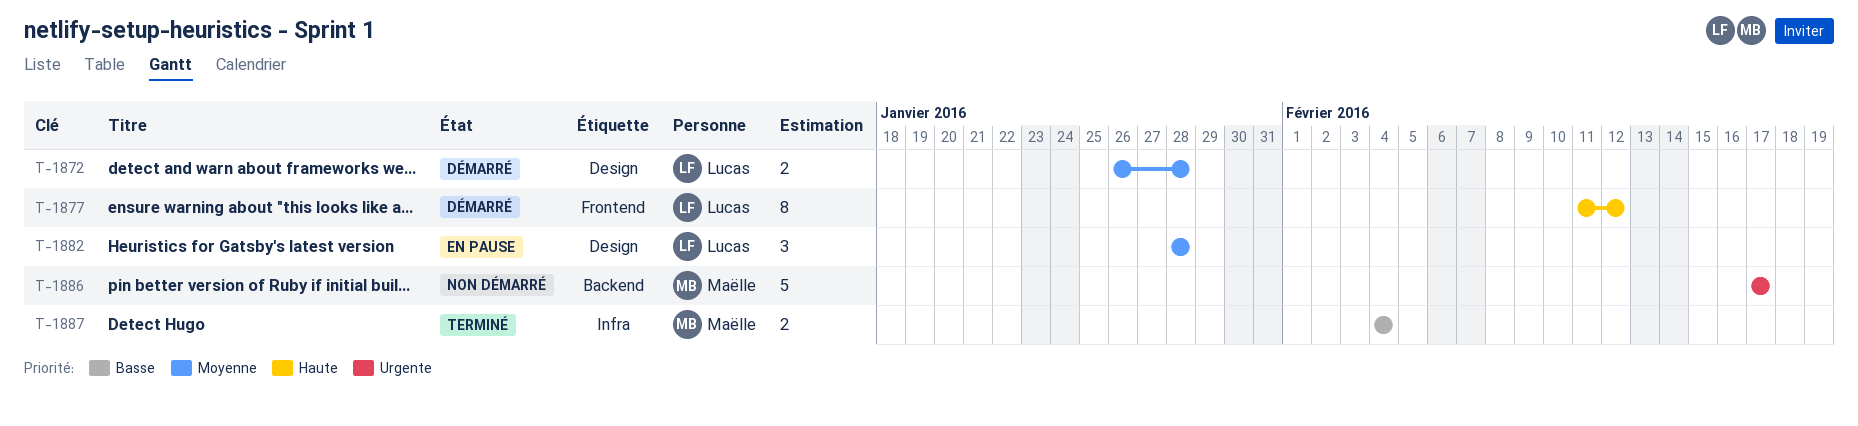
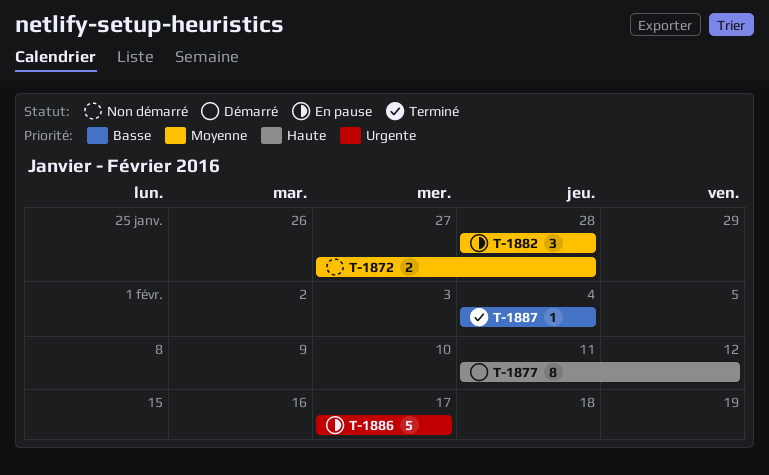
T-1872, status: Démarré -> Non démarré
T-1872, start: Jan 26 -> Jan 27
T-1886, status: Non démarré -> En pause
T-1887, estimate: 2 -> 1

